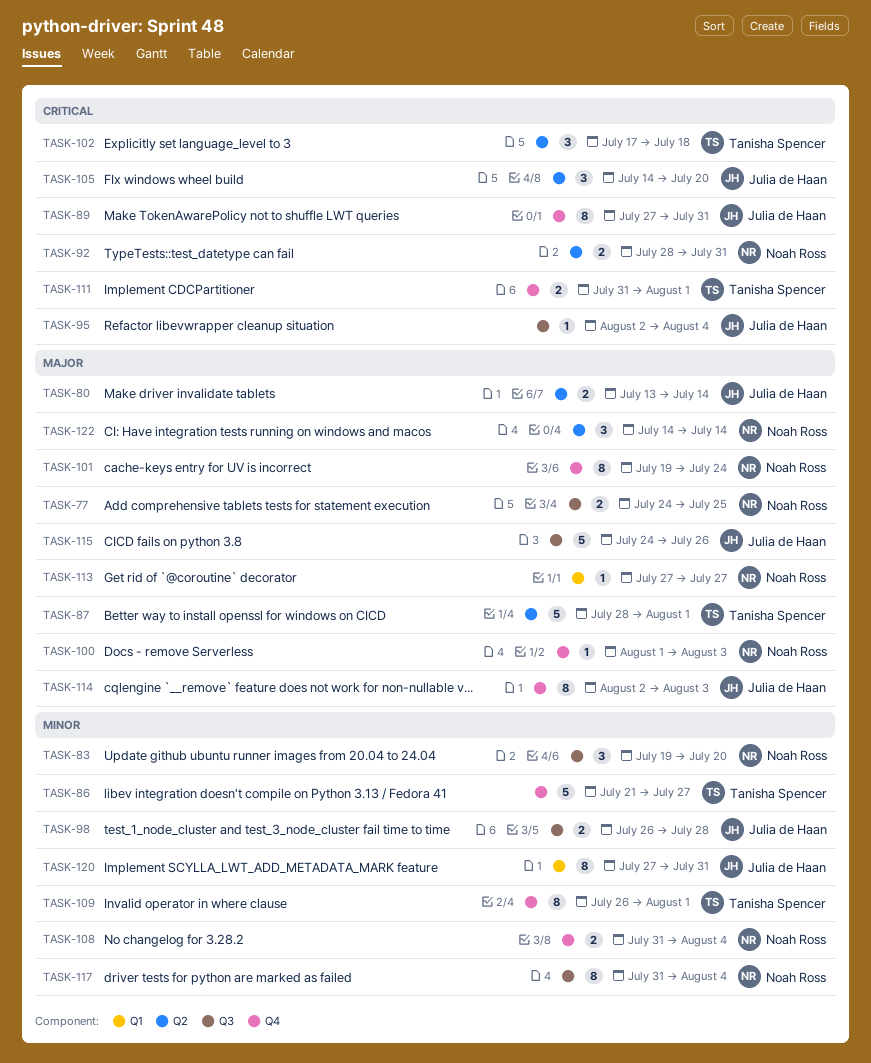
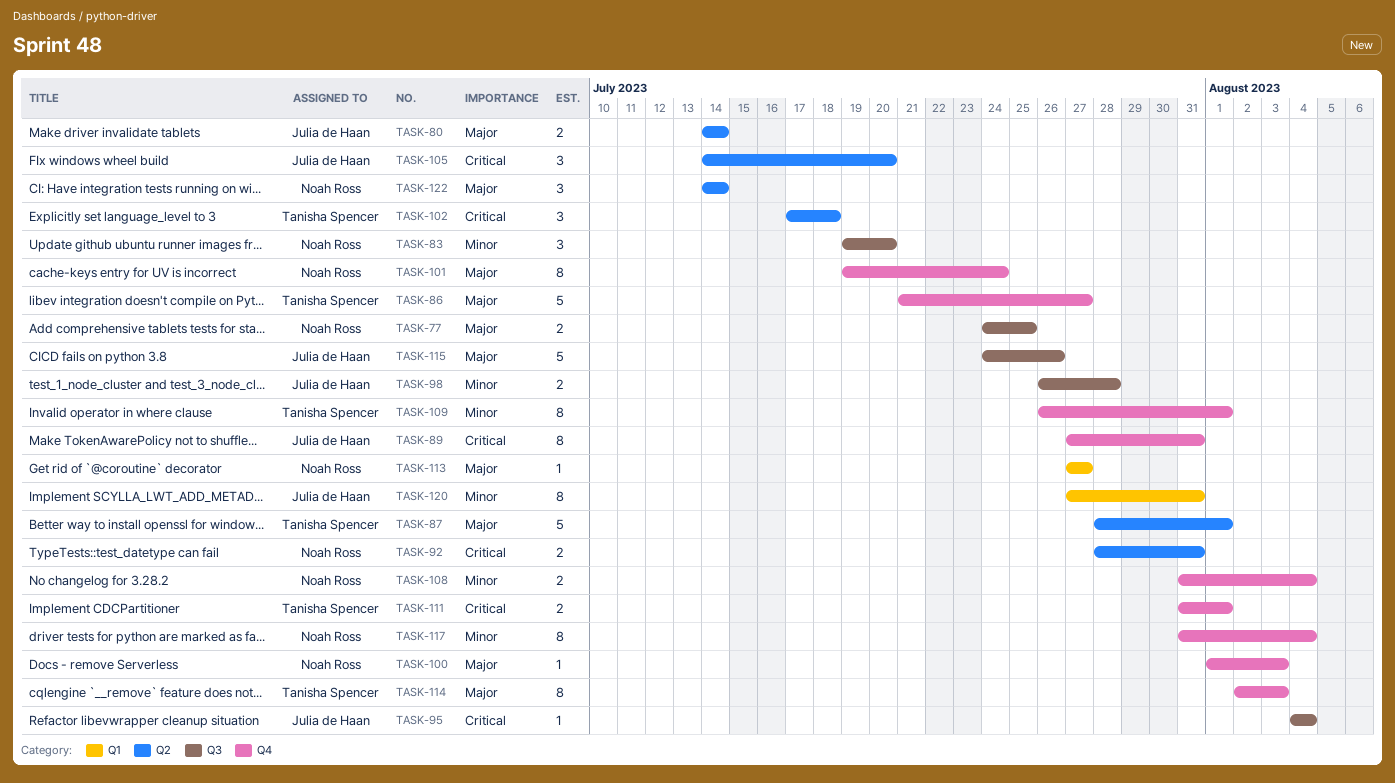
TASK-80, start: Jul 13 -> Jul 14
TASK-86, priority: Minor -> Major
TASK-95, start: Aug 2 -> Aug 4
TASK-114, owner: Julia de Haan -> Tanisha Spencer
TASK-117, label: Q3 -> Q4

